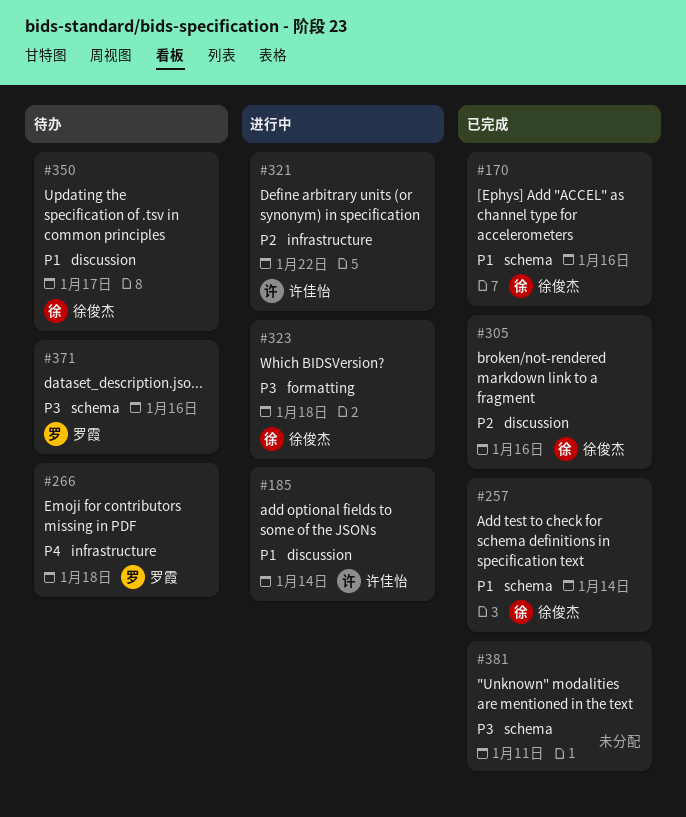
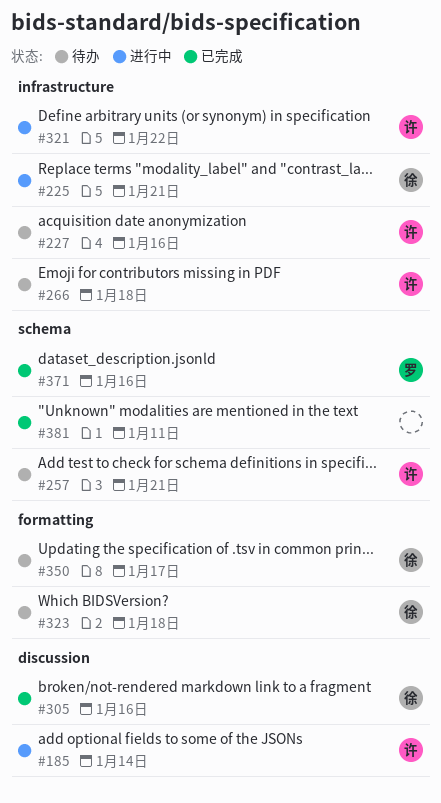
#170: present -> none
#225: none -> present
#227: none -> present
#257, status: 已完成 -> 待办
#257, owner: 徐俊杰 -> 许佳怡
#257, due: Jan 14 -> Jan 21
#266, owner: 罗霞 -> 许佳怡
#323, status: 进行中 -> 待办
#350, label: discussion -> formatting
#371, status: 待办 -> 已完成

